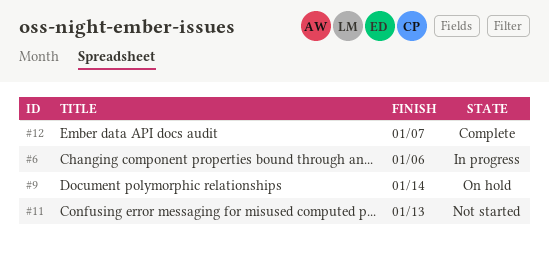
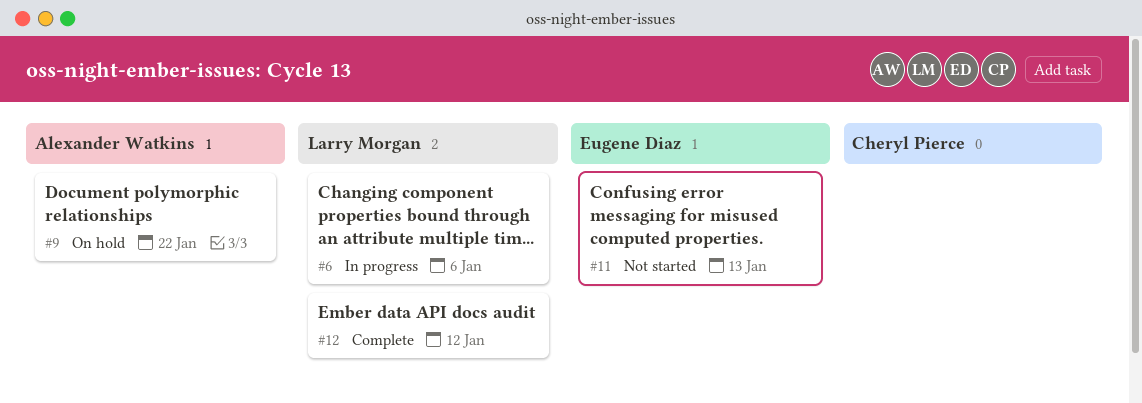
#9, due: Jan 14 -> Jan 22
#12, due: Jan 7 -> Jan 12

